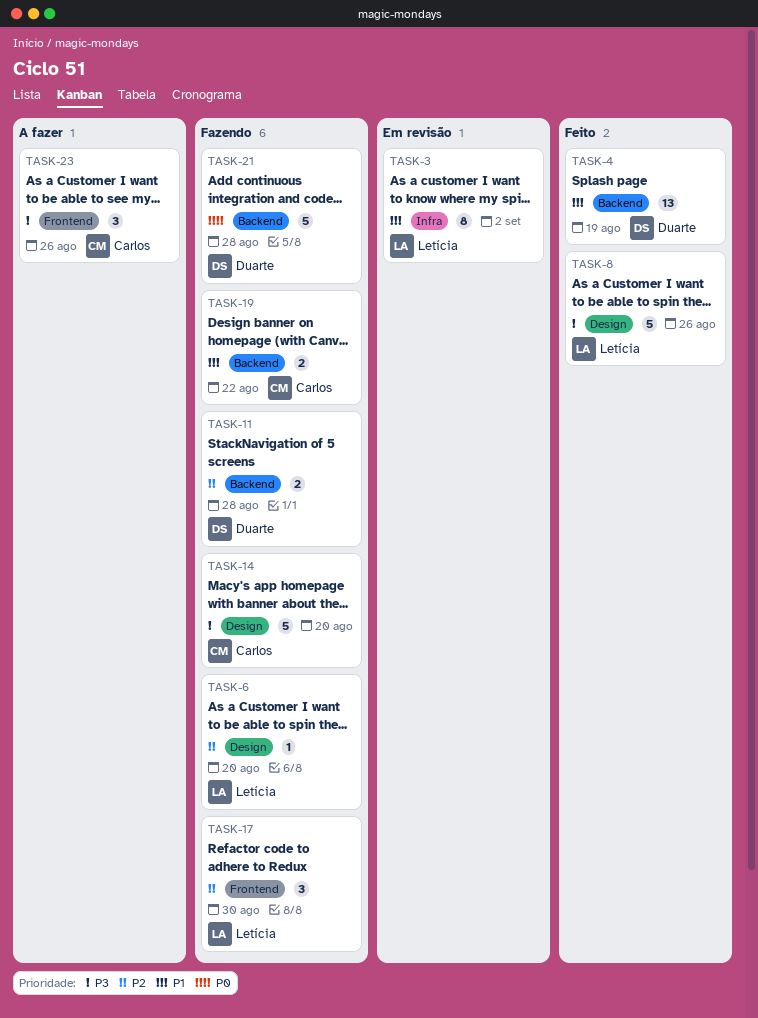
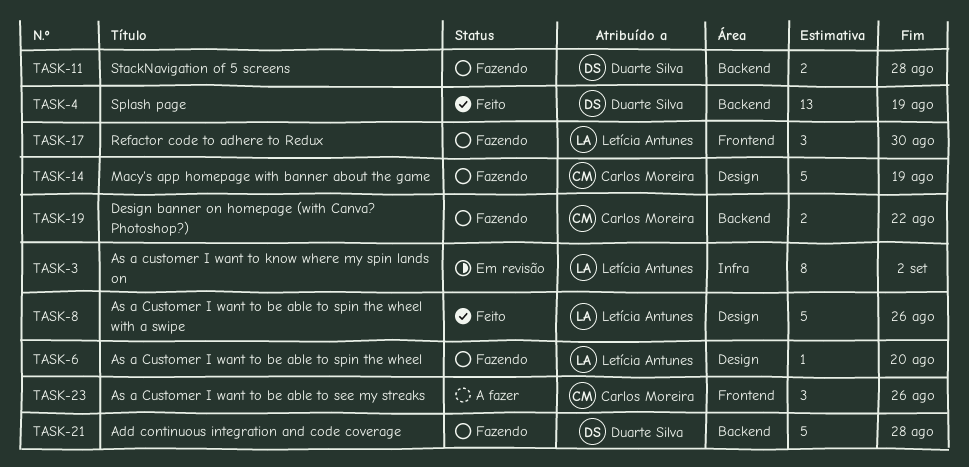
TASK-14, due: Aug 20 -> Aug 19

